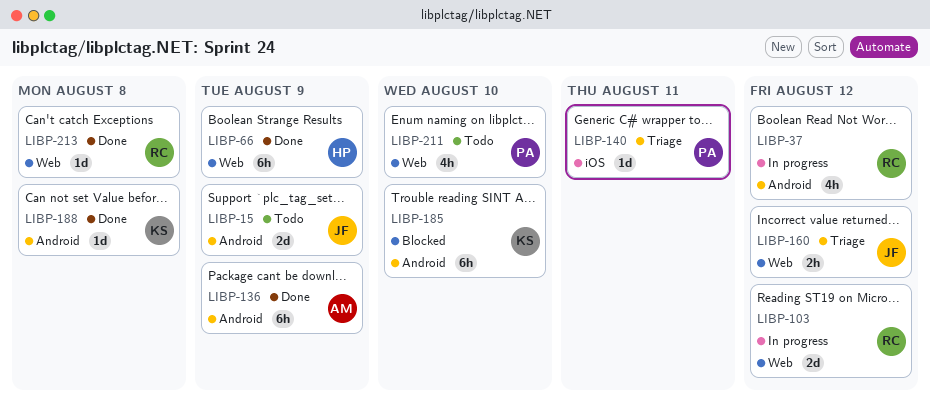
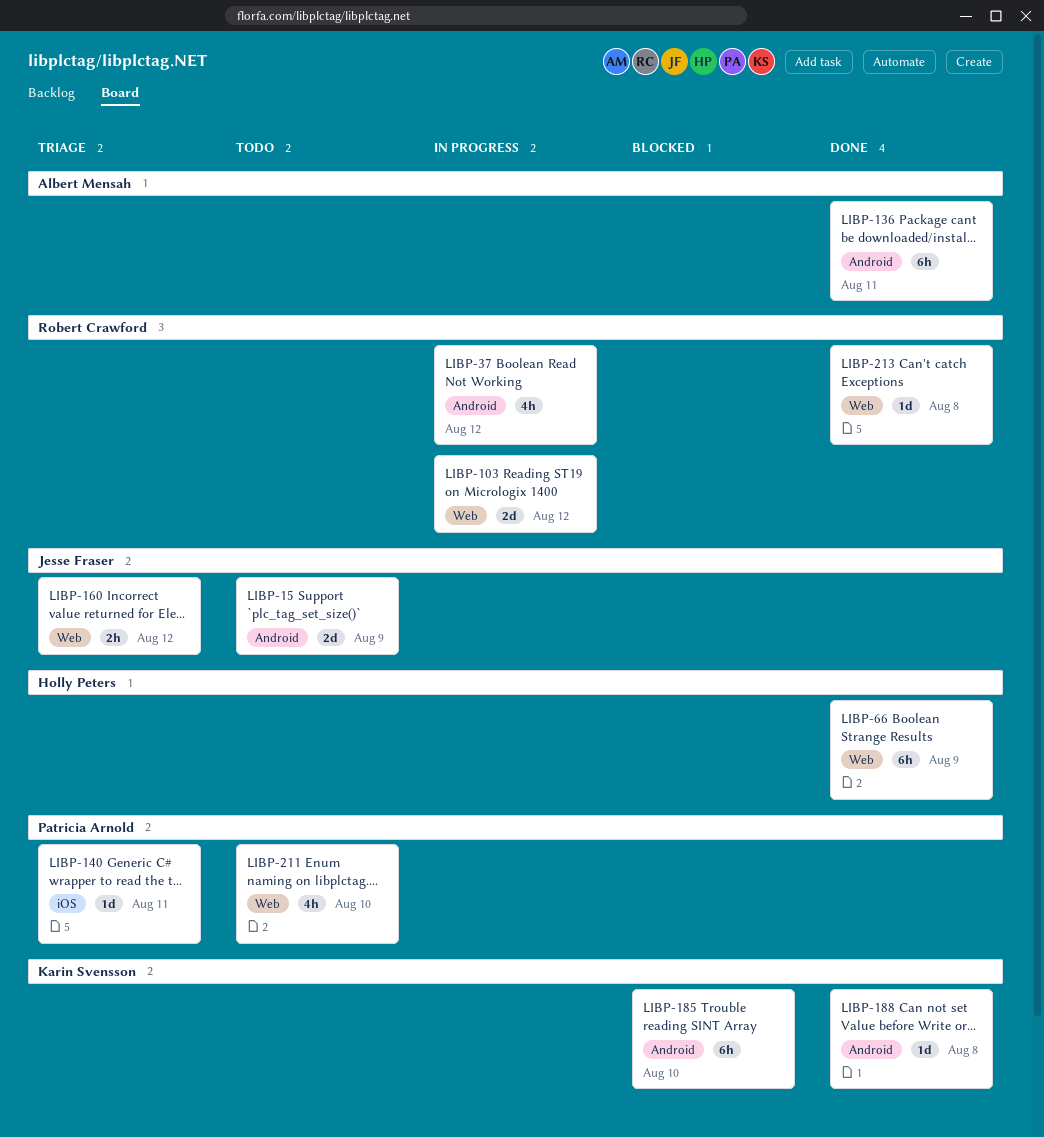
LIBP-136, due: Aug 9 -> Aug 11

